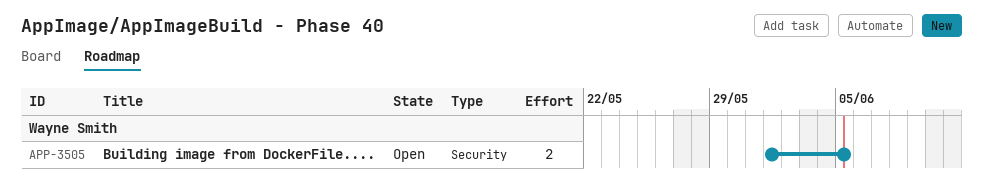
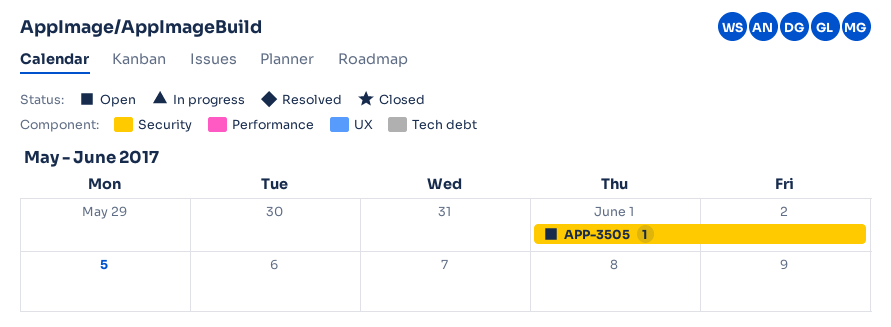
APP-3505, estimate: 2 -> 1
APP-3505, due: Jun 5 -> Jun 2

